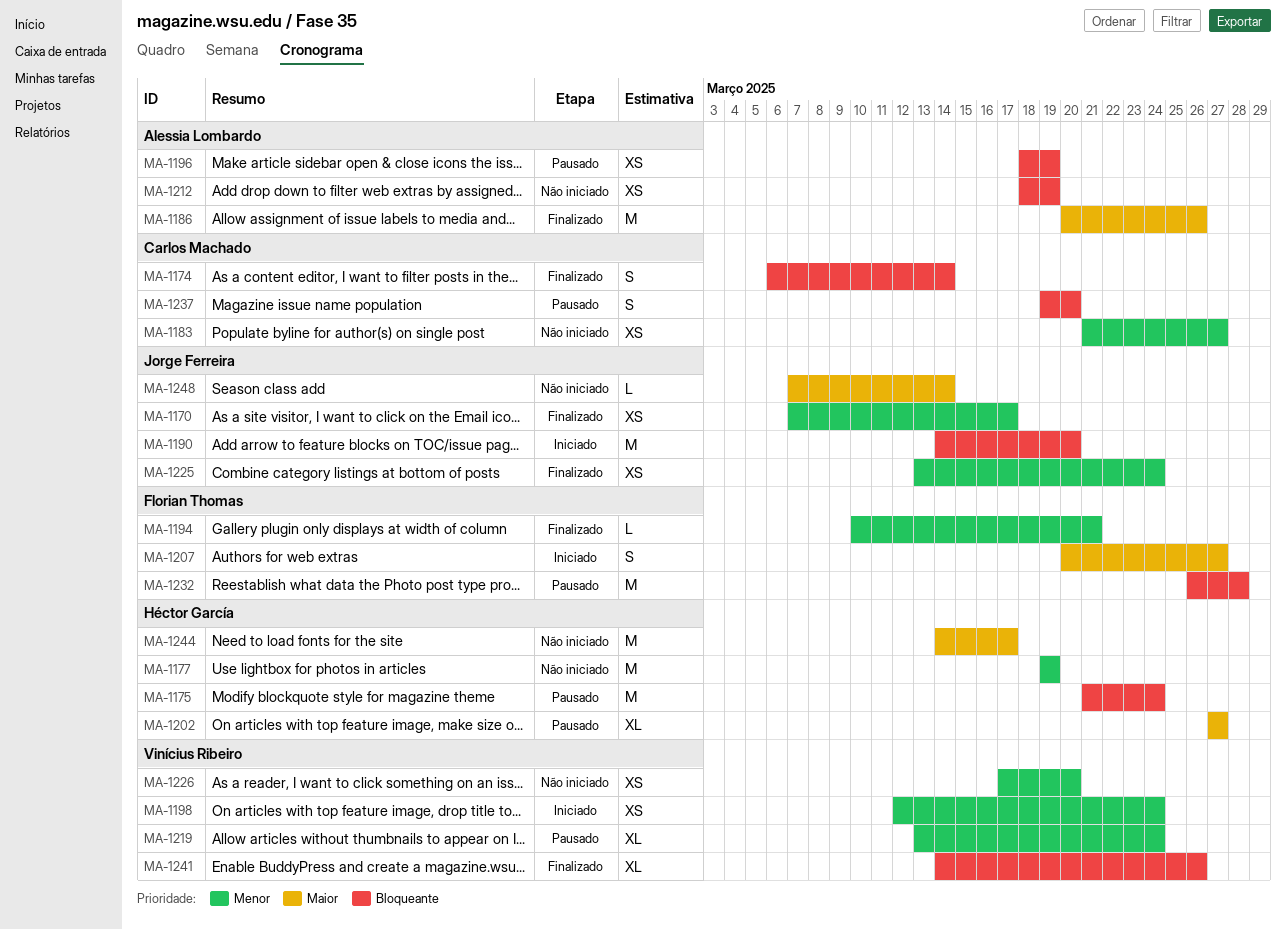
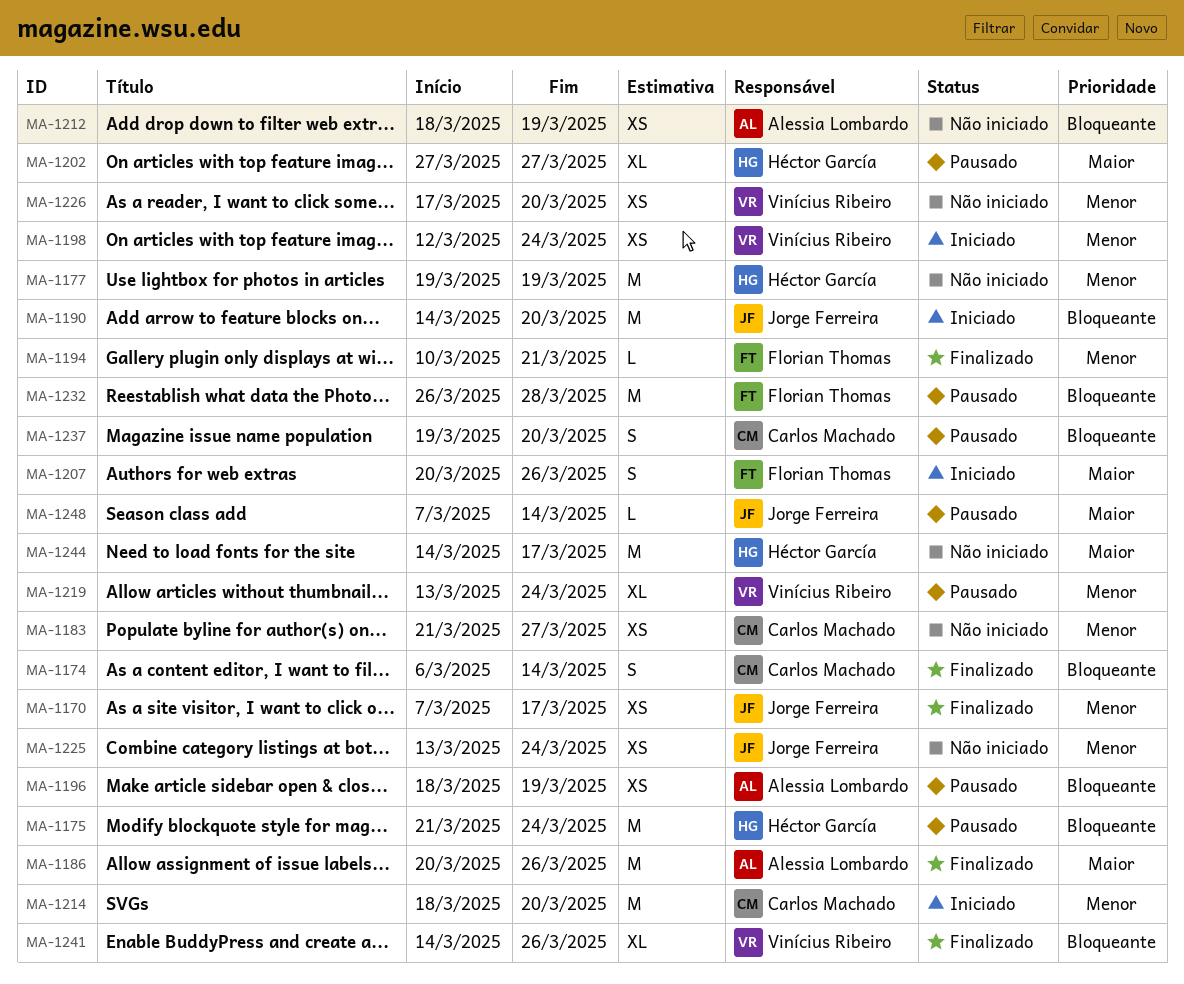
MA-1207, due: Mar 27 -> Mar 26
MA-1214: none -> present
MA-1225, status: Finalizado -> Não iniciado
MA-1248, status: Não iniciado -> Pausado

